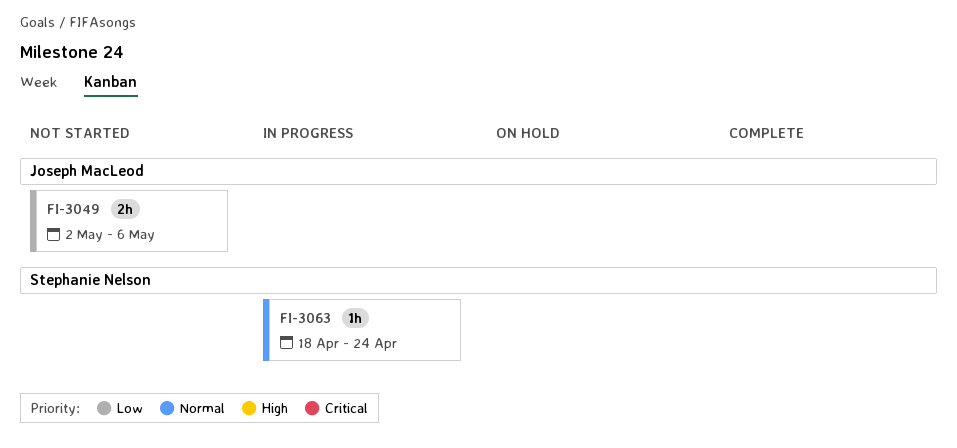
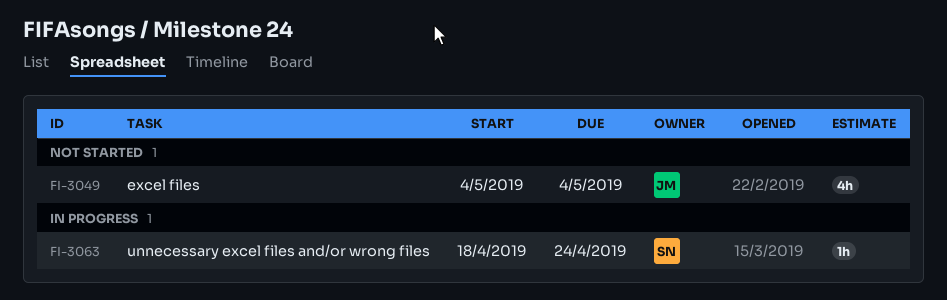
FI-3049, estimate: 2h -> 4h
FI-3049, start: May 2 -> May 4
FI-3049, due: May 6 -> May 4

